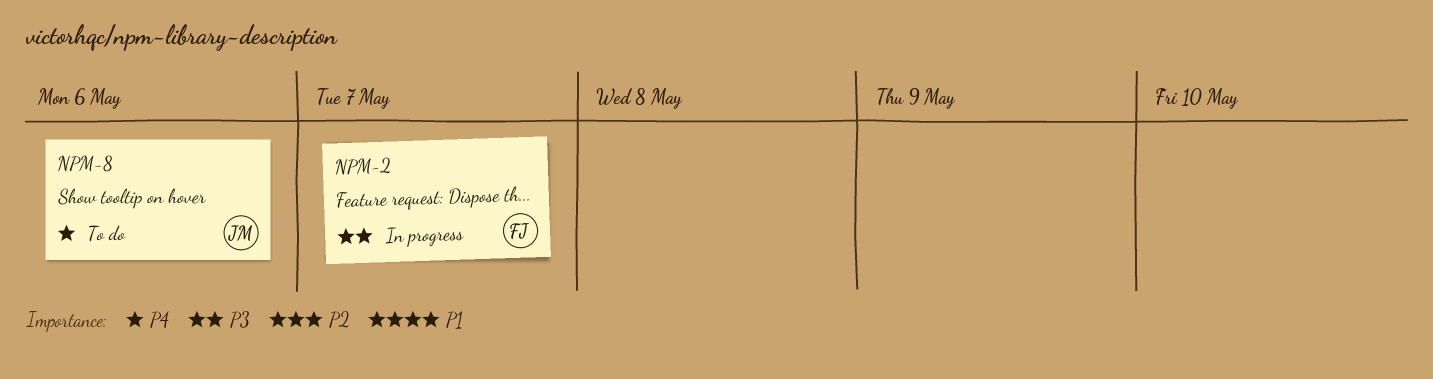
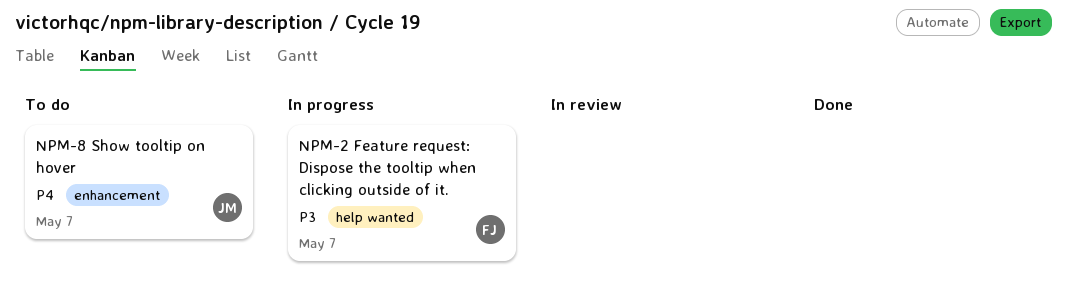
NPM-8, due: May 6 -> May 7

